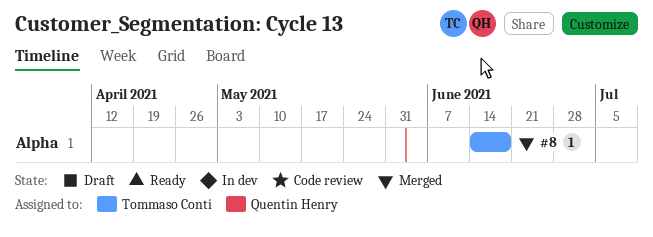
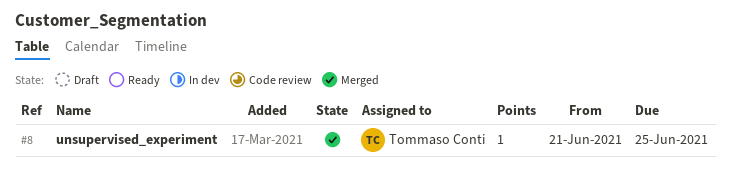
#8, start: Jun 14 -> Jun 21
#8, due: Jun 18 -> Jun 25

